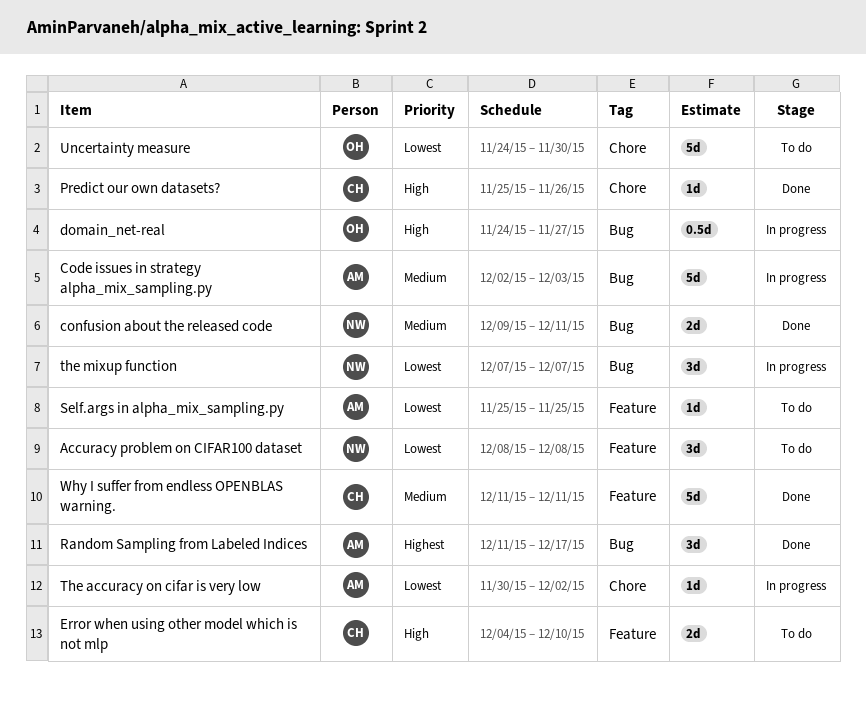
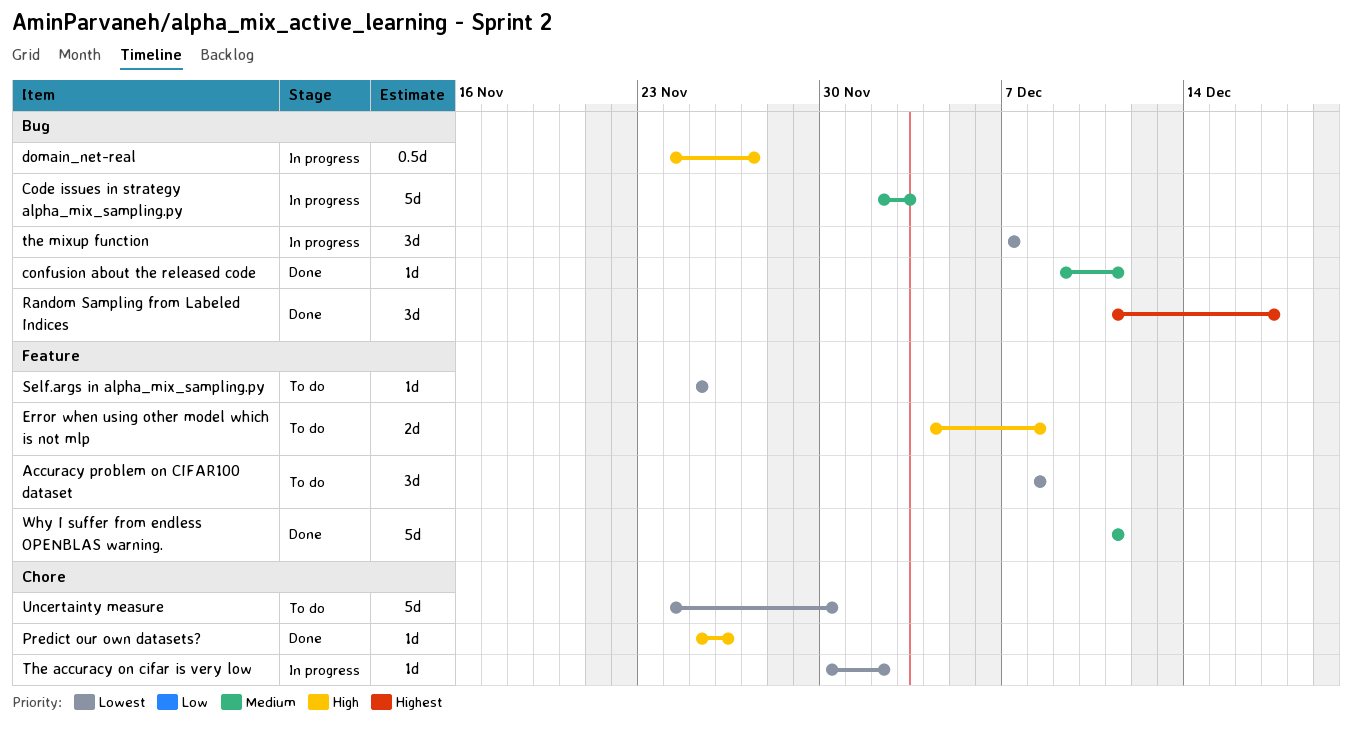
confusion about the released code, estimate: 2d -> 1d
Error when using other model which is not mlp, due: Dec 10 -> Dec 8

